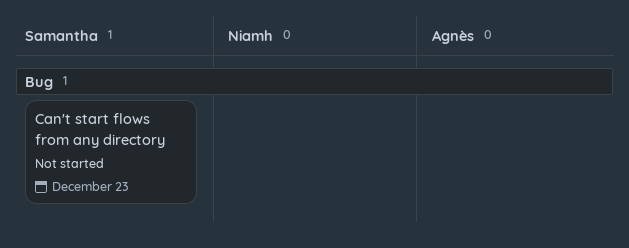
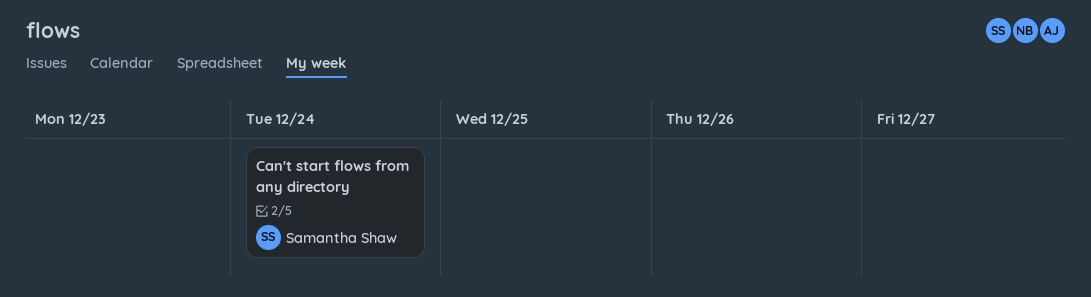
Can't start flows from any directory, due: Dec 23 -> Dec 24

